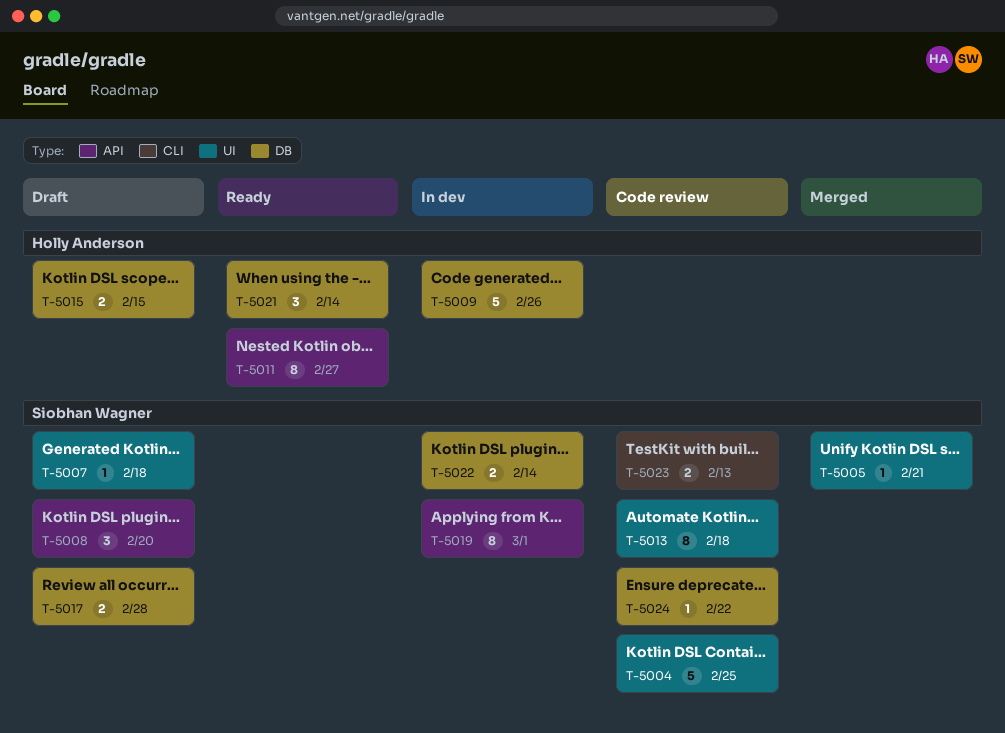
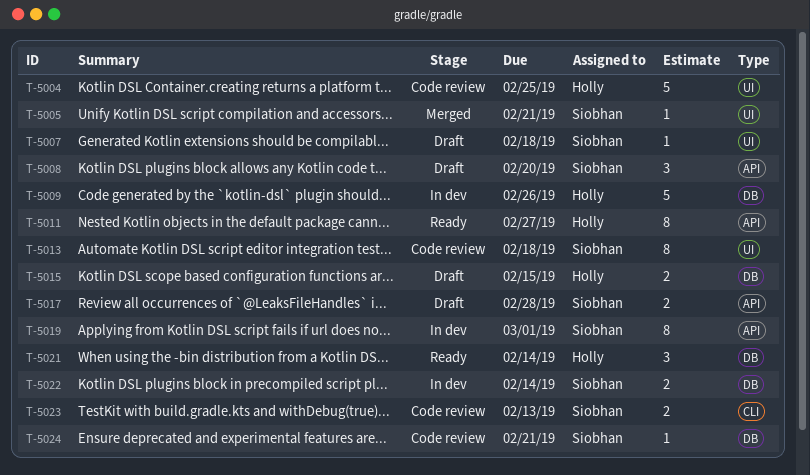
T-5004, owner: Siobhan Wagner -> Holly Anderson
T-5017, label: DB -> API
T-5024, due: Feb 22 -> Feb 21

